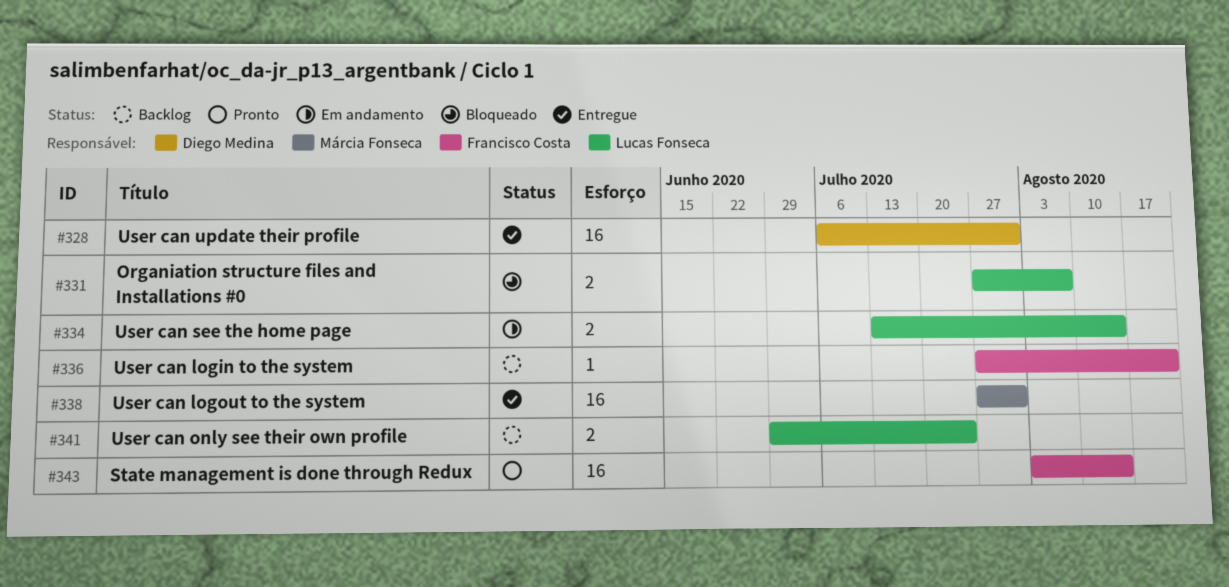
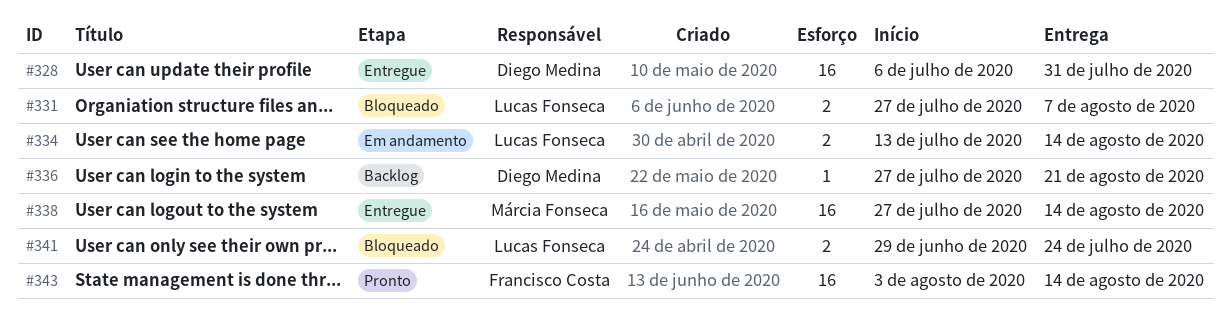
#336, owner: Francisco Costa -> Diego Medina
#338, due: Jul 31 -> Aug 14
#341, status: Backlog -> Bloqueado

